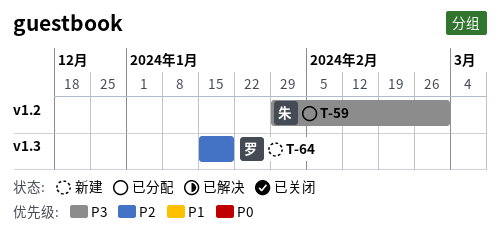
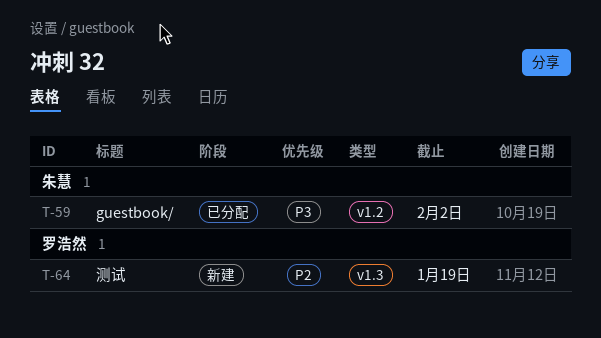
T-59, due: Mar 1 -> Feb 2

